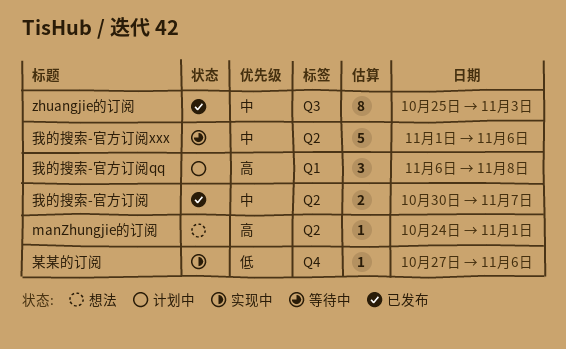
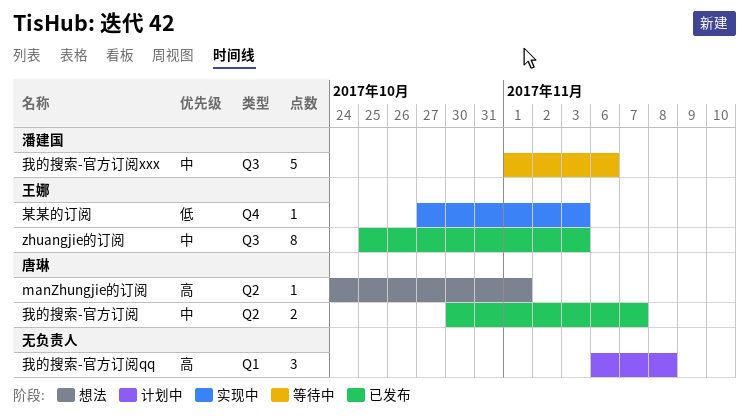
我的搜索-官方订阅xxx, label: Q2 -> Q3
某某的订阅, due: Nov 6 -> Nov 3

